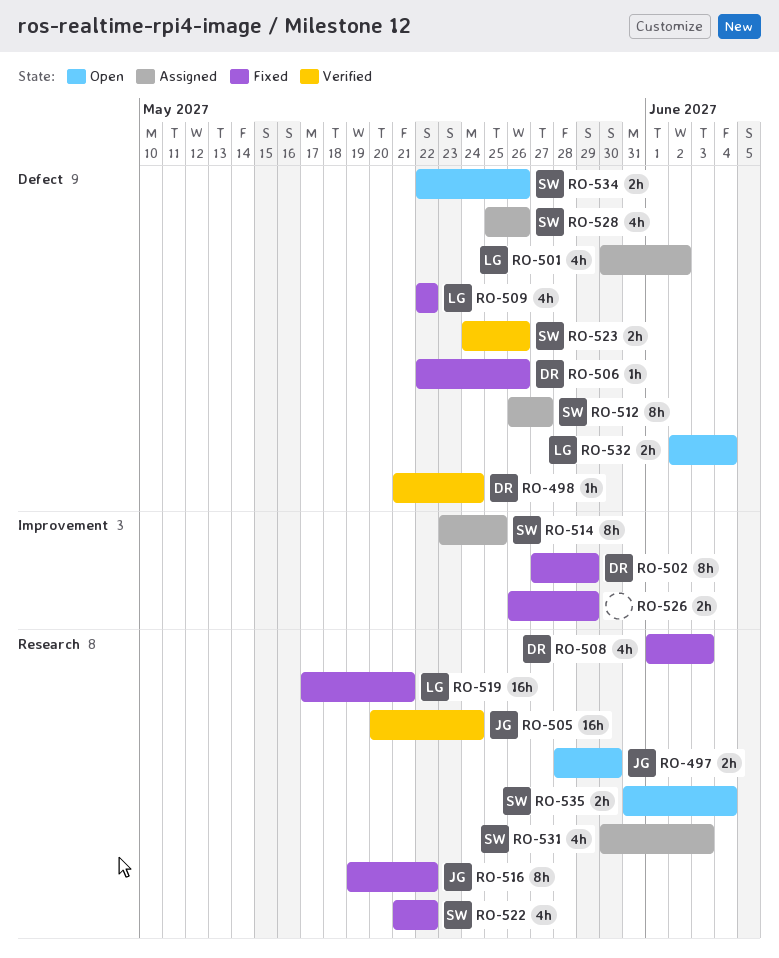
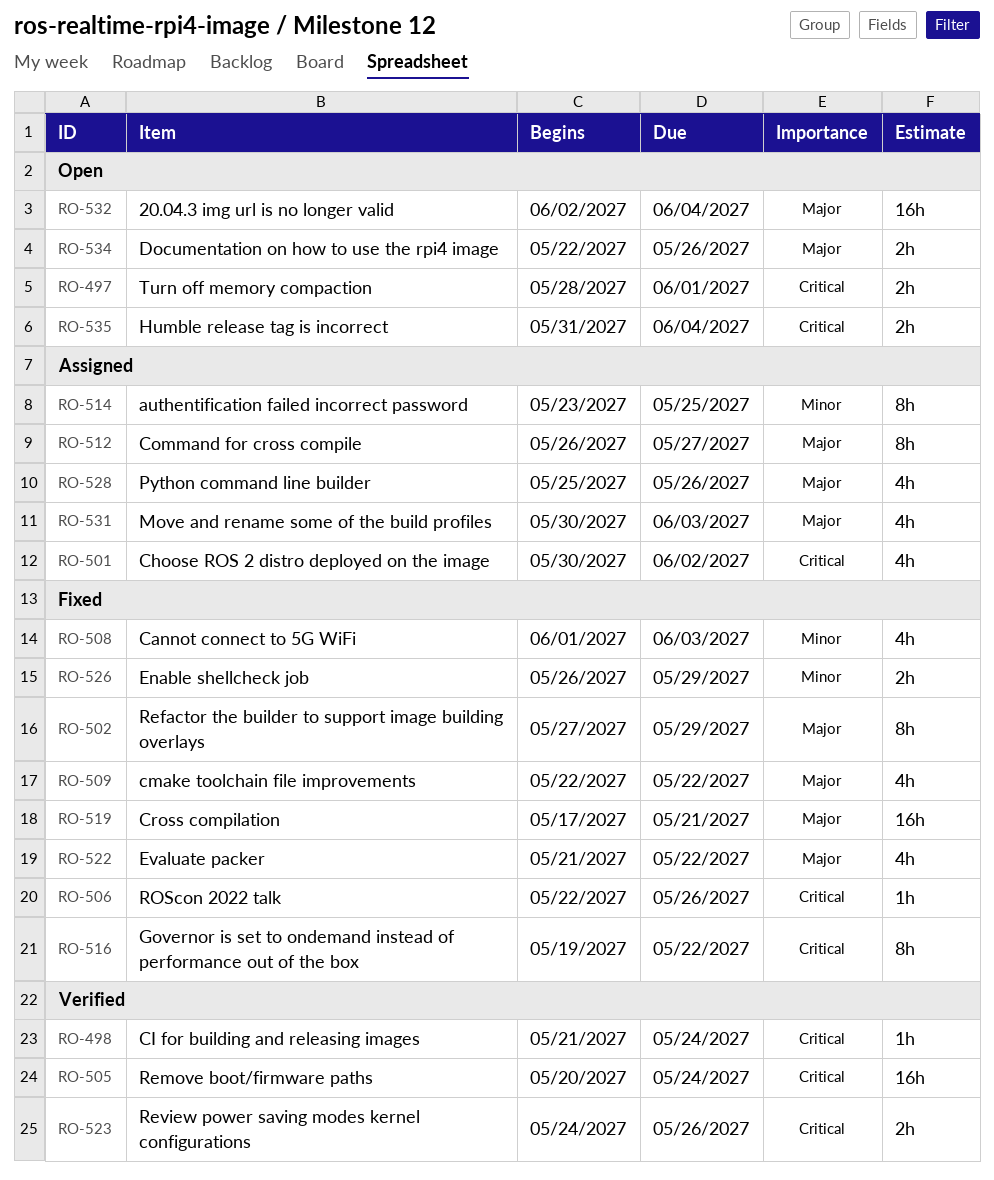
RO-497, due: May 30 -> Jun 1
RO-532, estimate: 2h -> 16h

